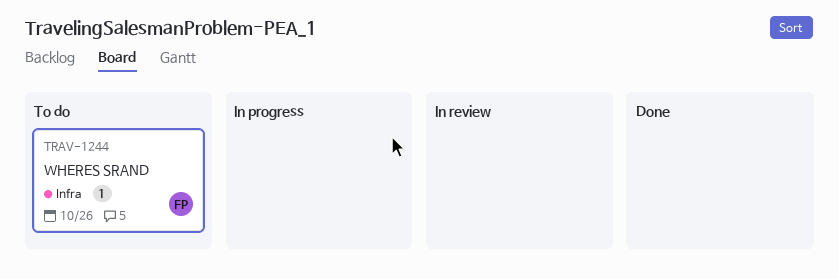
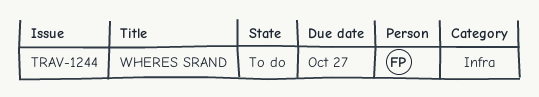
TRAV-1244, due: Oct 26 -> Oct 27

